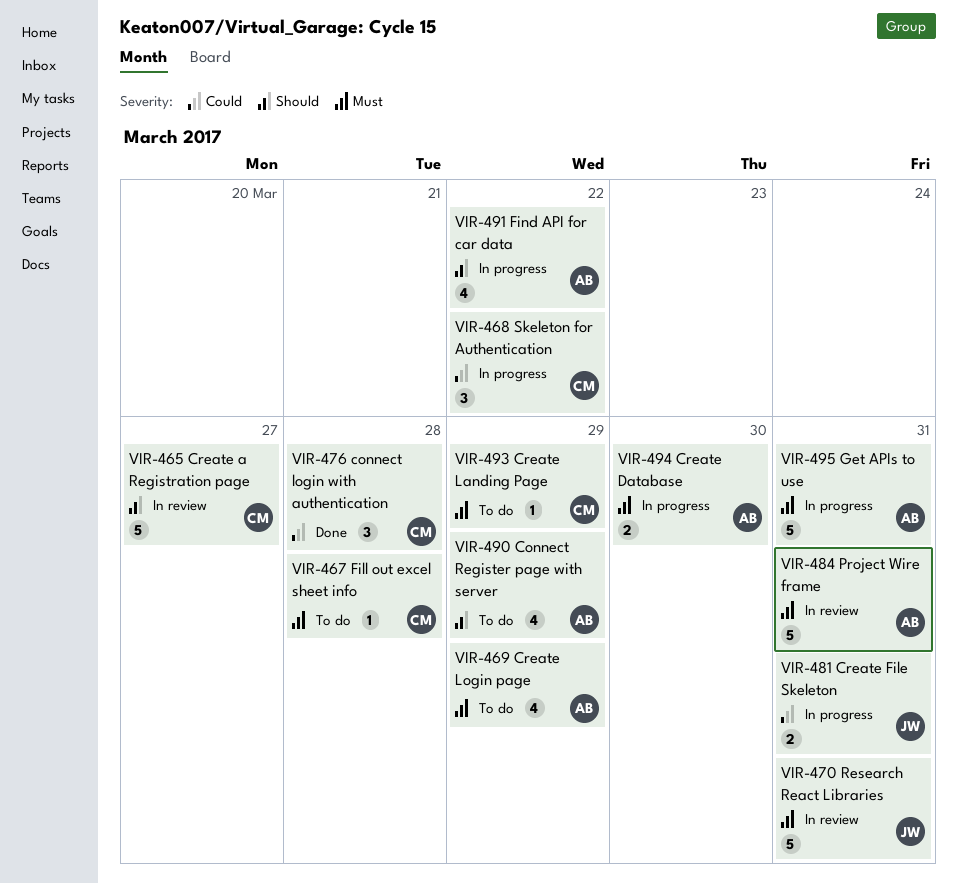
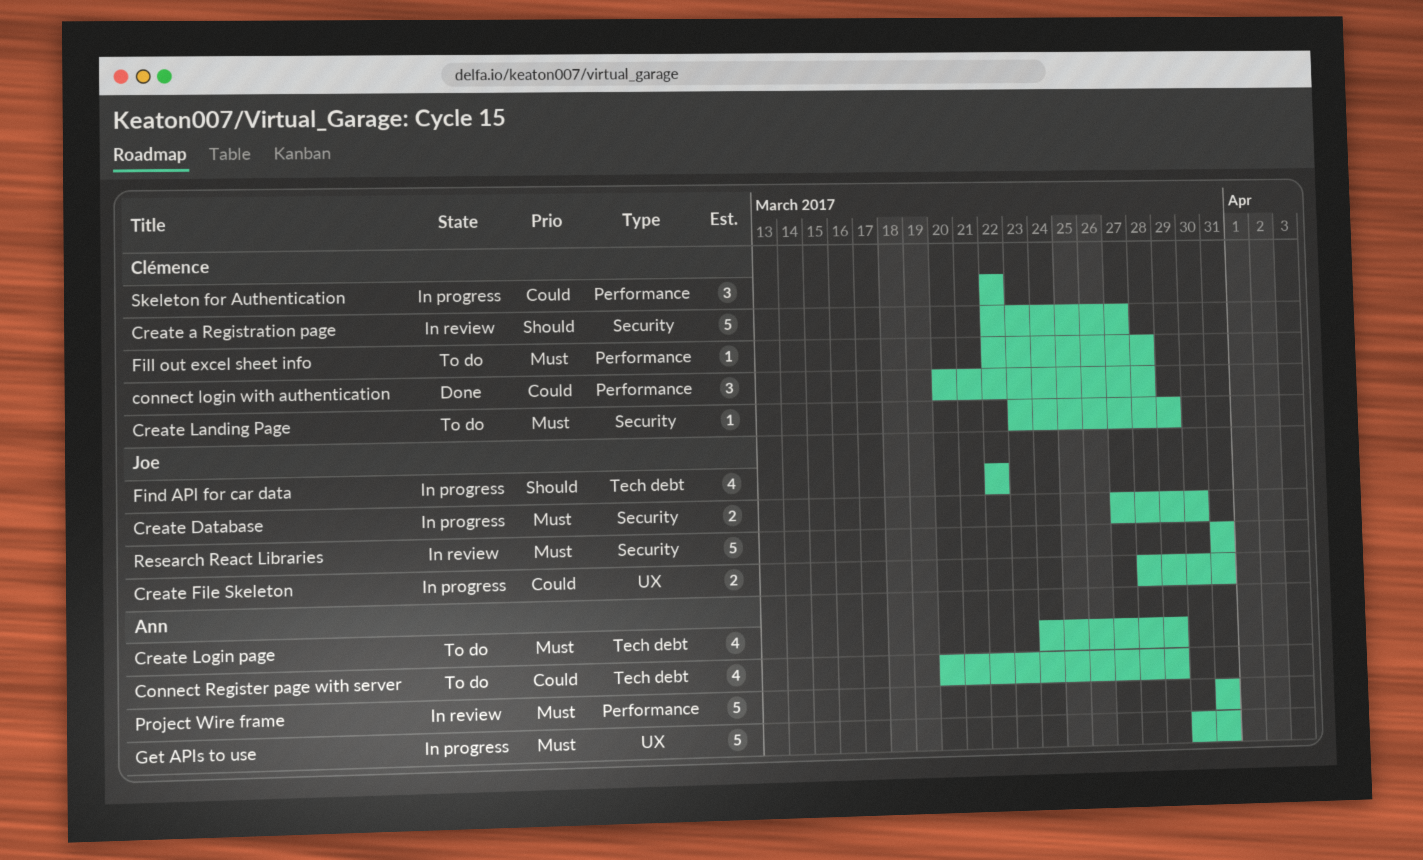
Connect Register page with server, priority: Should -> Could
Create Database, owner: Ann -> Joe
Find API for car data, owner: Ann -> Joe

